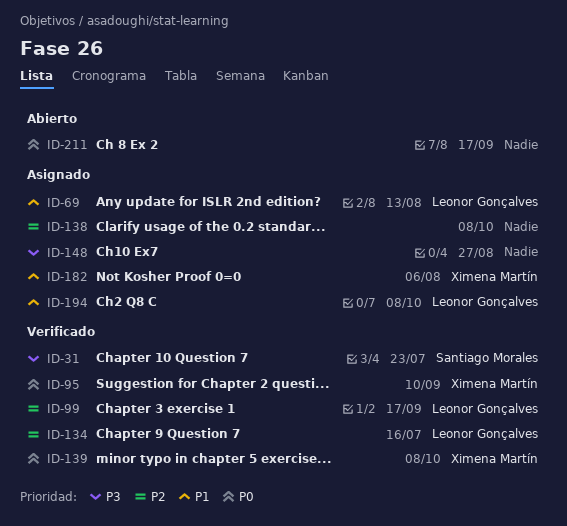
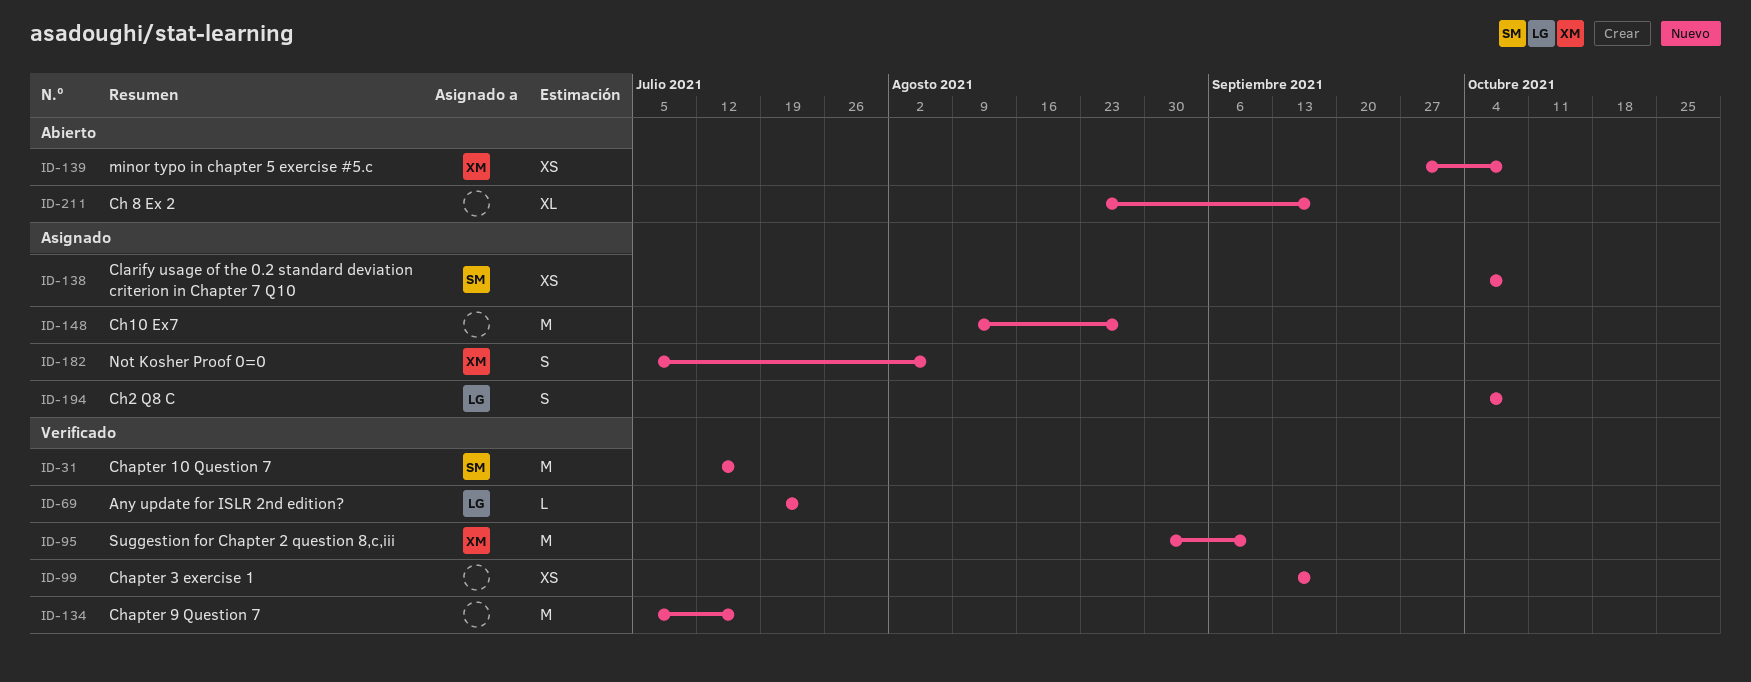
ID-31, due: Jul 23 -> Jul 16
ID-69, status: Asignado -> Verificado
ID-69, due: Aug 13 -> Jul 23
ID-99, owner: Leonor Gonçalves -> none
ID-134, owner: Leonor Gonçalves -> none
ID-138, owner: none -> Santiago Morales
ID-139, status: Verificado -> Abierto

